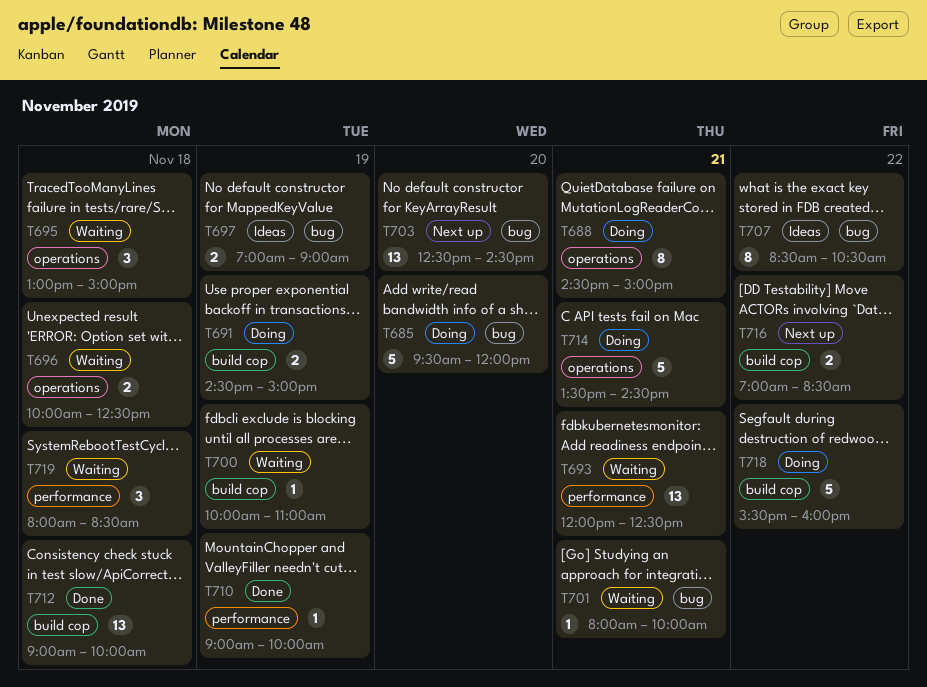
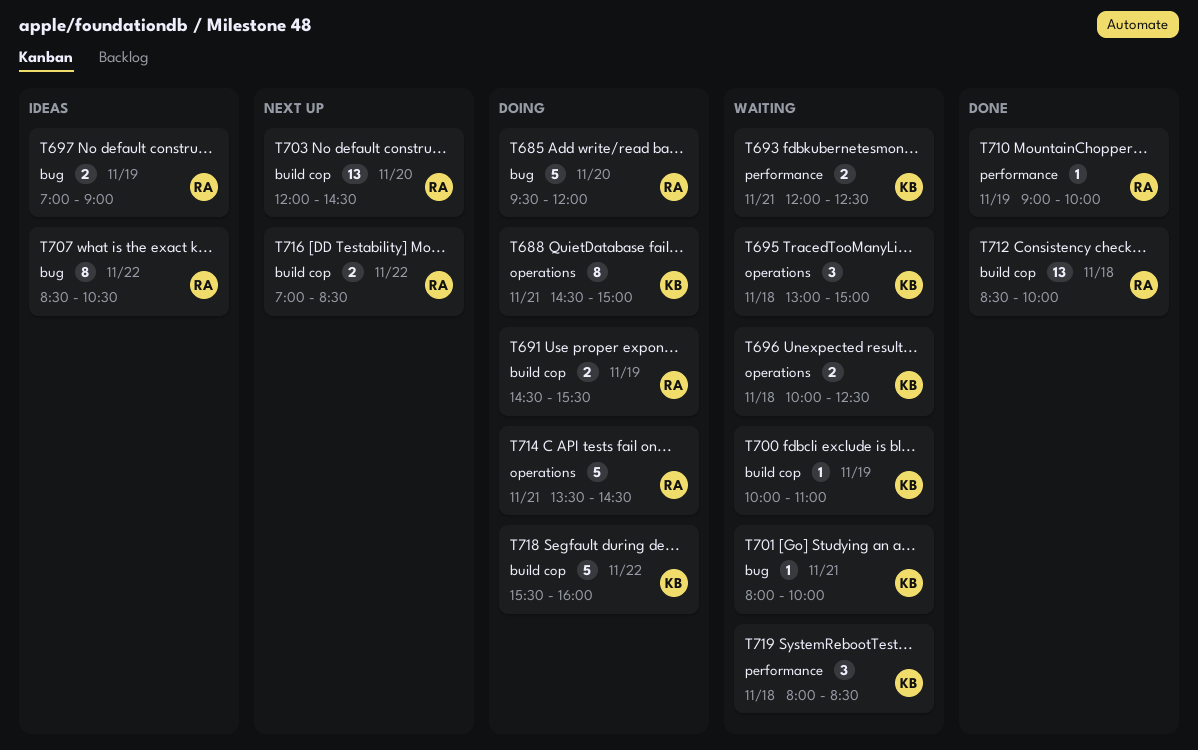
T691, ends: 15:00 -> 15:30
T693, estimate: 13 -> 2
T703, label: bug -> build cop
T703, begins: 12:30 -> 12:00
T712, begins: 09:00 -> 08:30

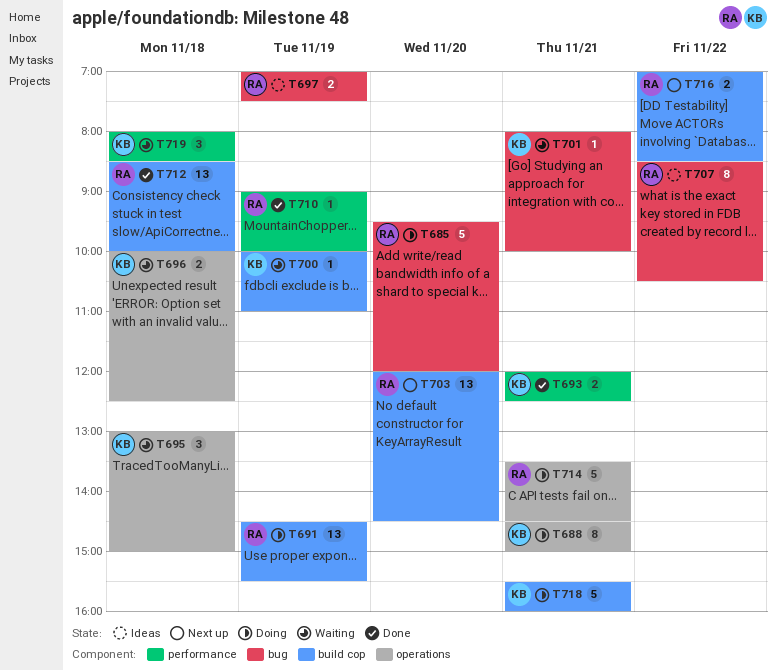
T691, estimate: 2 -> 13
T693, status: Waiting -> Done
T697, ends: 09:00 -> 07:30
T718, day: Nov 22 -> Nov 21

